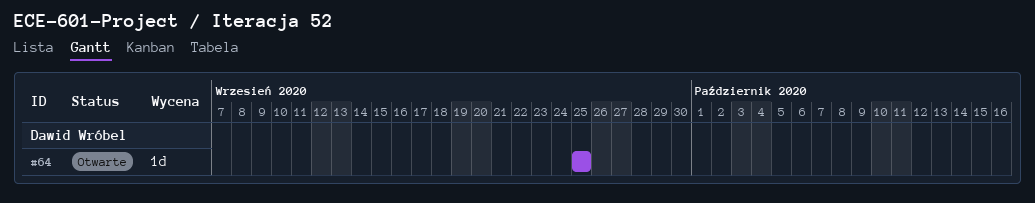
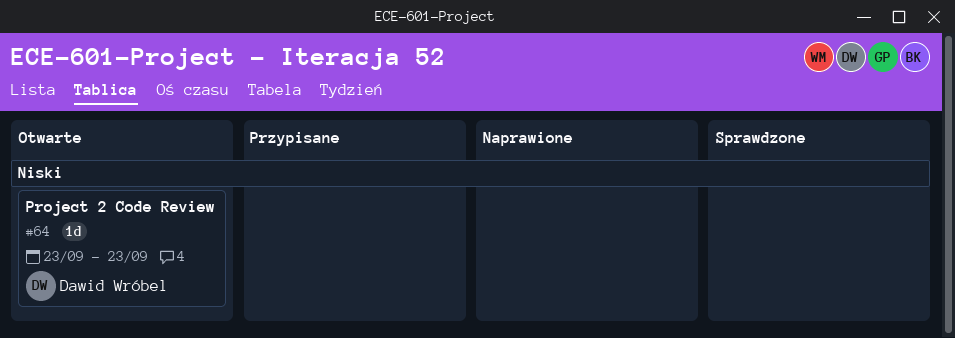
#64, start: Sep 25 -> Sep 23
#64, due: Sep 25 -> Sep 23

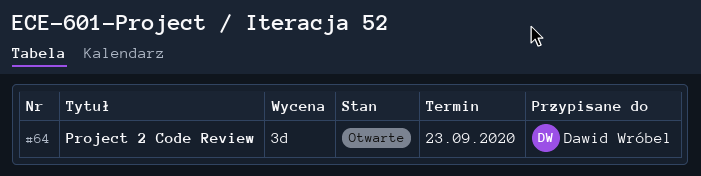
#64, estimate: 1d -> 3d

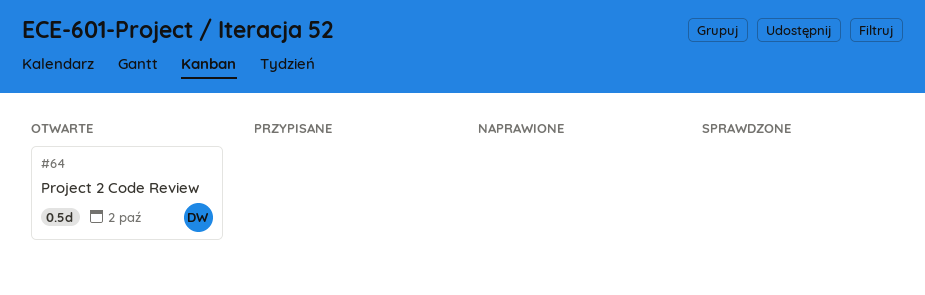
#64, estimate: 3d -> 0.5d
#64, due: Sep 23 -> Oct 2

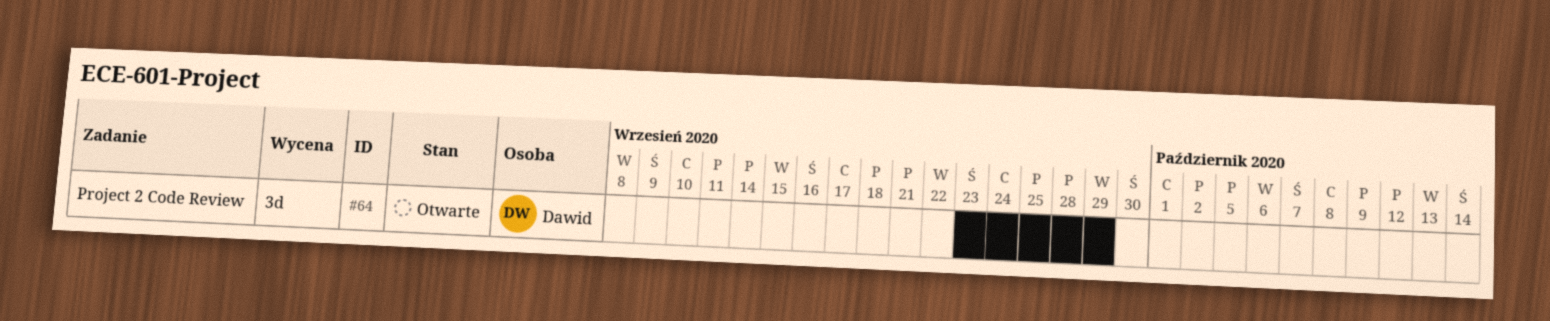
#64, estimate: 0.5d -> 3d
#64, due: Oct 2 -> Sep 29

